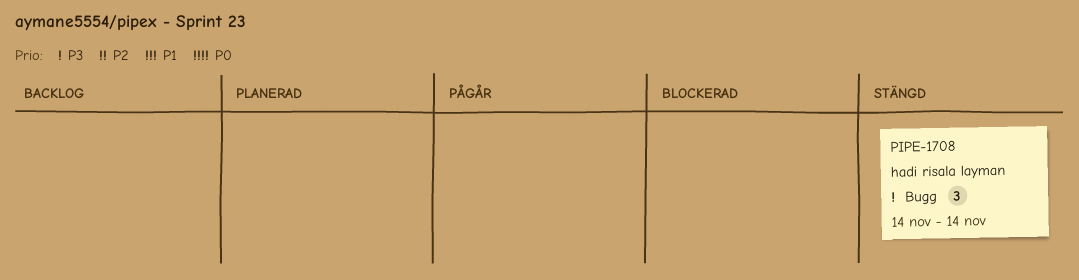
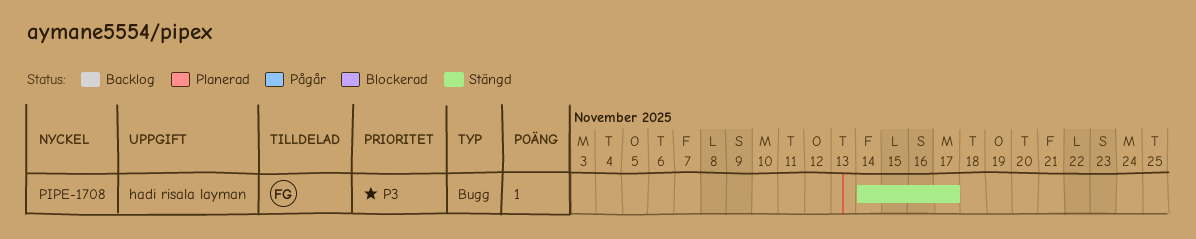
PIPE-1708, estimate: 3 -> 1
PIPE-1708, due: Nov 14 -> Nov 17

